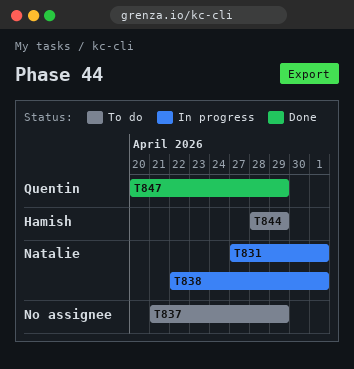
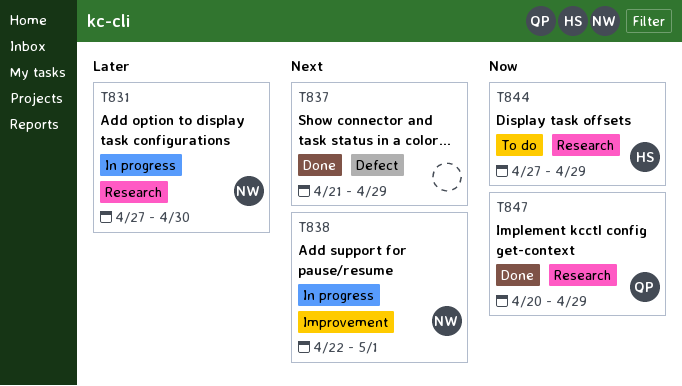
T831, due: May 1 -> Apr 30
T837, status: To do -> Done
T844, start: Apr 28 -> Apr 27

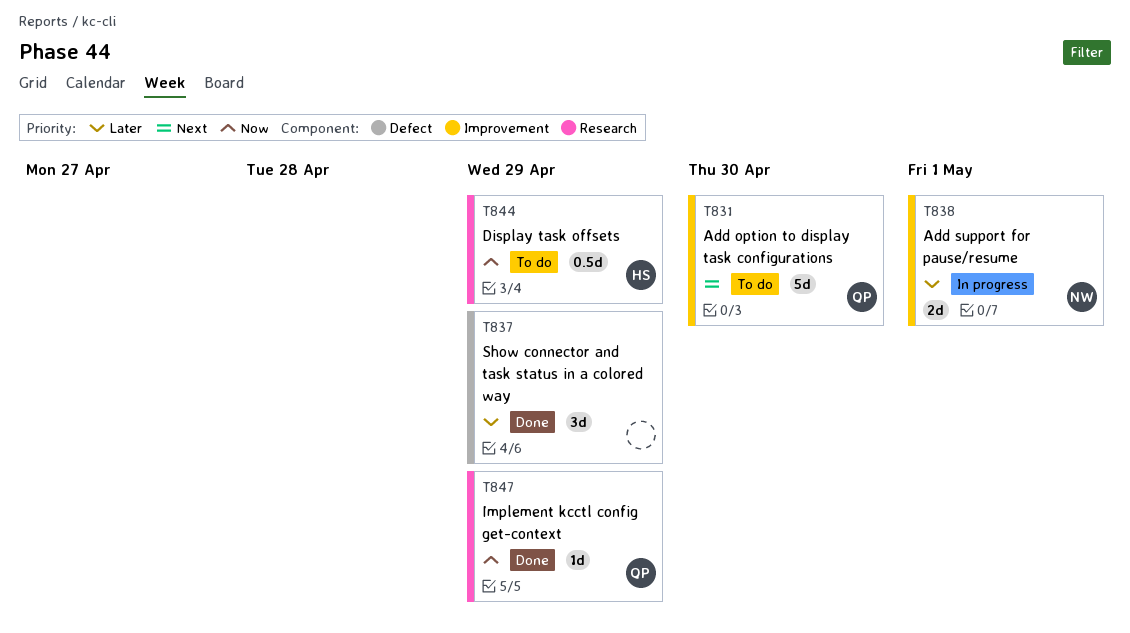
T831, status: In progress -> To do
T831, owner: NW -> QP
T831, priority: Later -> Next
T831, label: Research -> Improvement
T837, priority: Next -> Later
T838, priority: Next -> Later

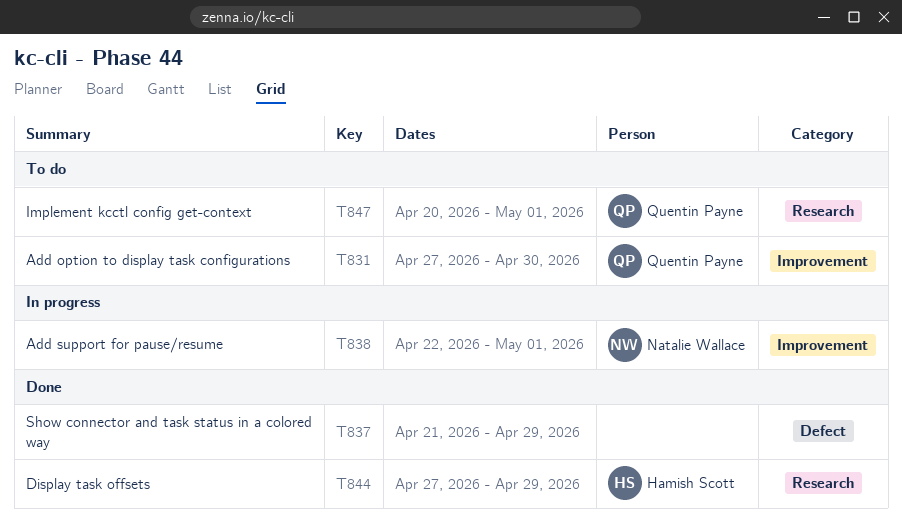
T844, status: To do -> Done
T847, status: Done -> To do
T847, due: Apr 29 -> May 1

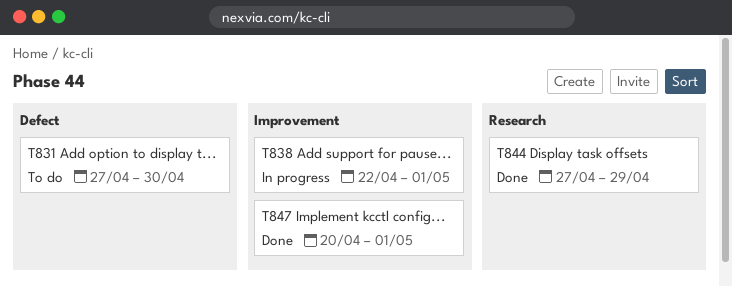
T831, label: Improvement -> Defect
T837: present -> none
T847, status: To do -> Done
T847, label: Research -> Improvement

